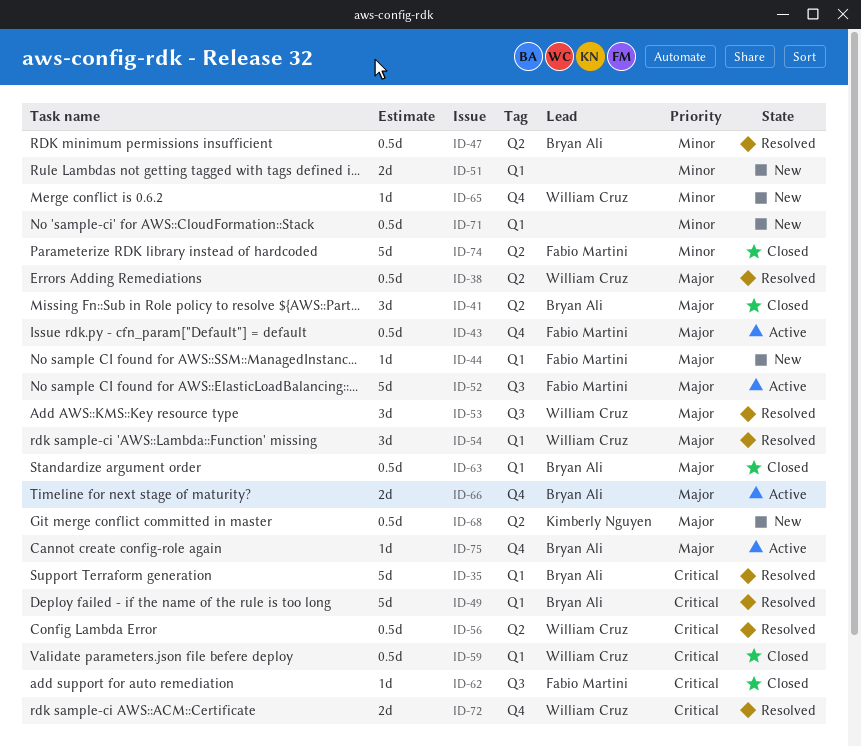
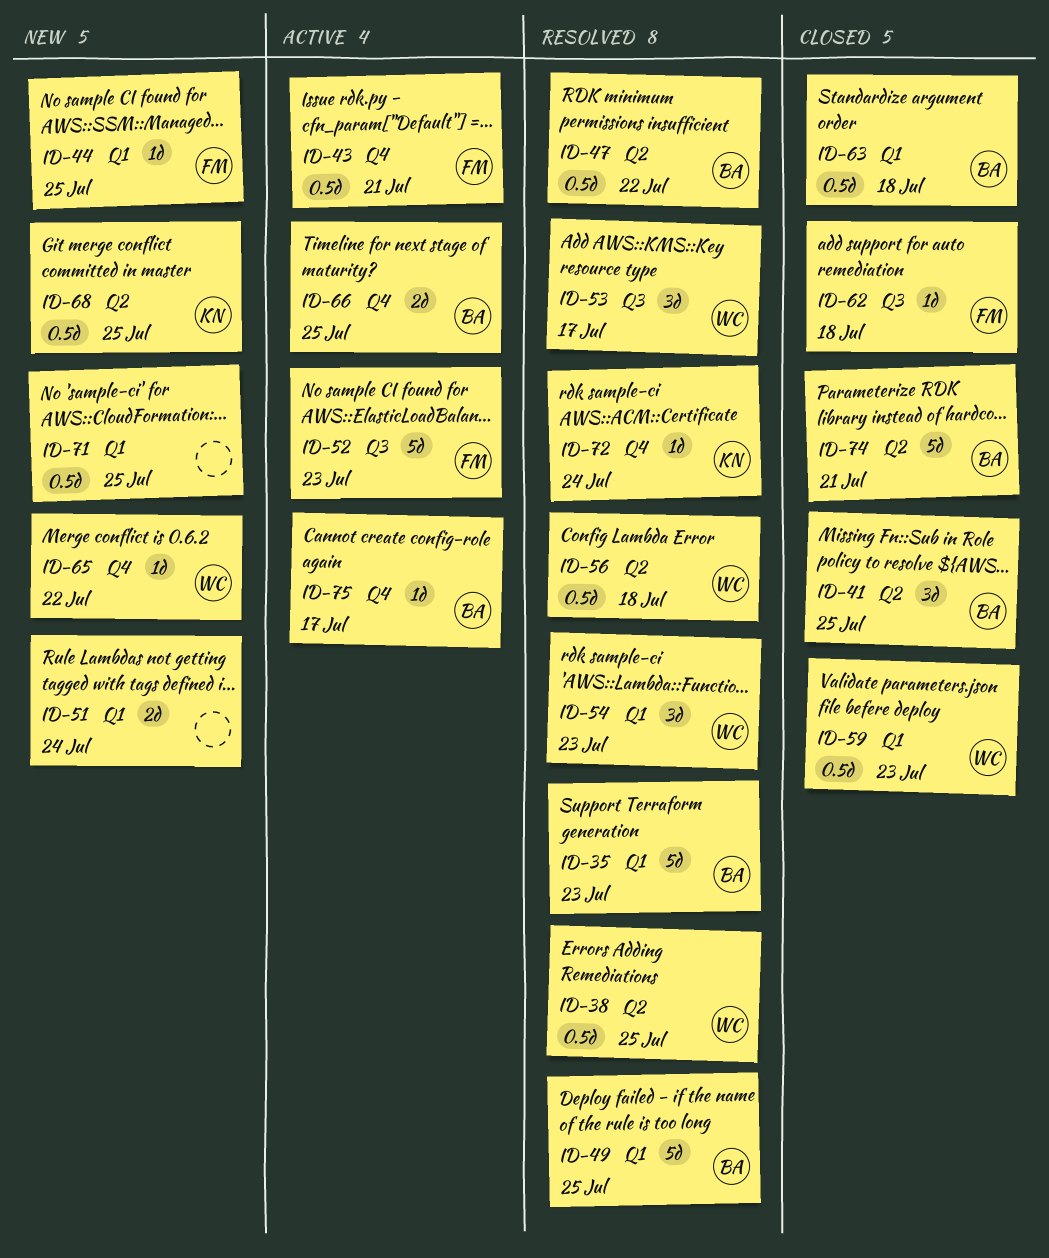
ID-72, owner: William Cruz -> Kimberly Nguyen
ID-72, estimate: 2d -> 1d
ID-74, owner: Fabio Martini -> Bryan Ali

